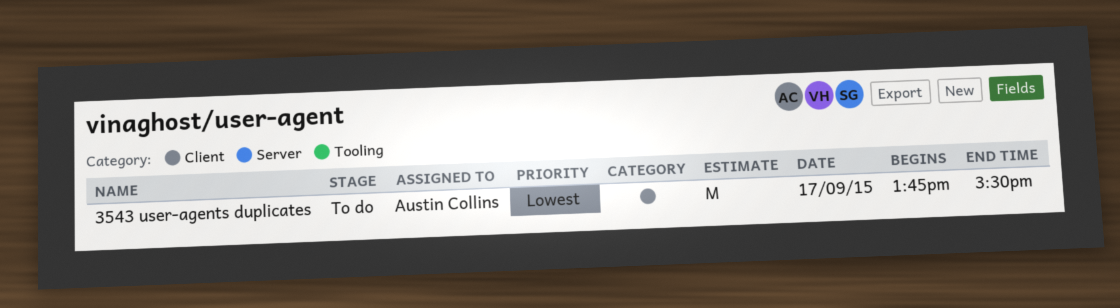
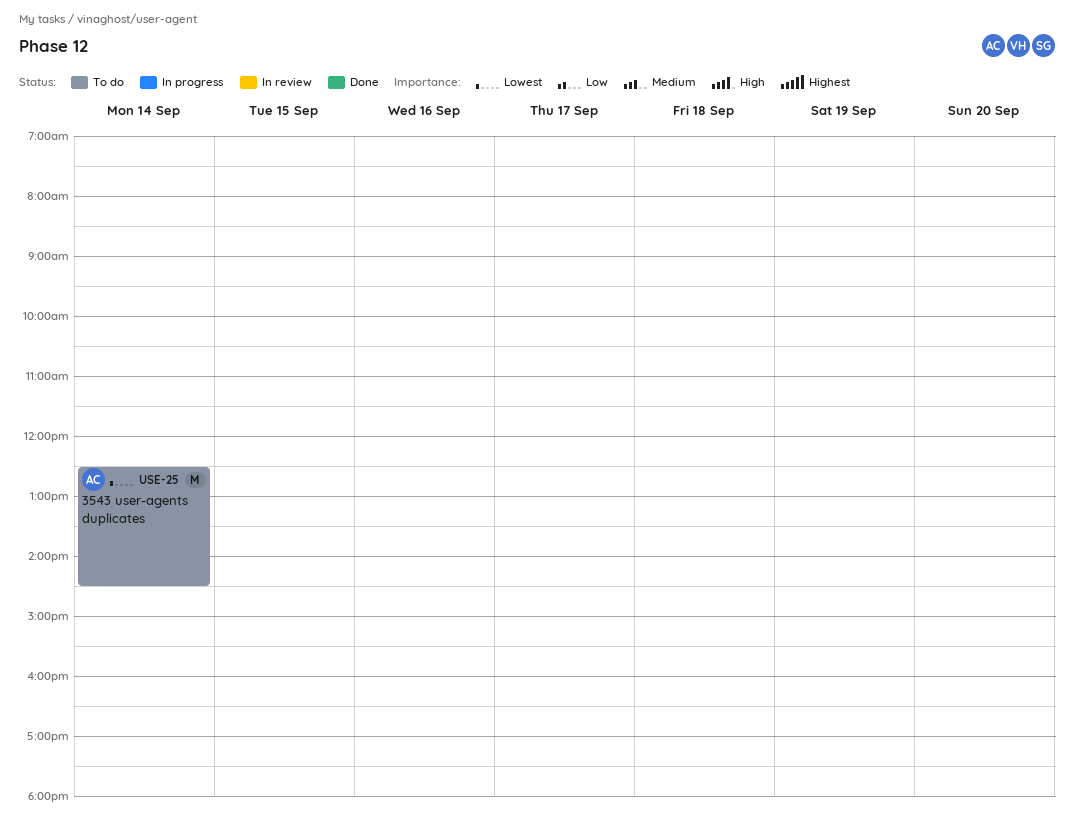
3543 user-agents duplicates, day: Sep 17 -> Sep 14
3543 user-agents duplicates, begins: 13:45 -> 12:30
3543 user-agents duplicates, ends: 15:30 -> 14:30

